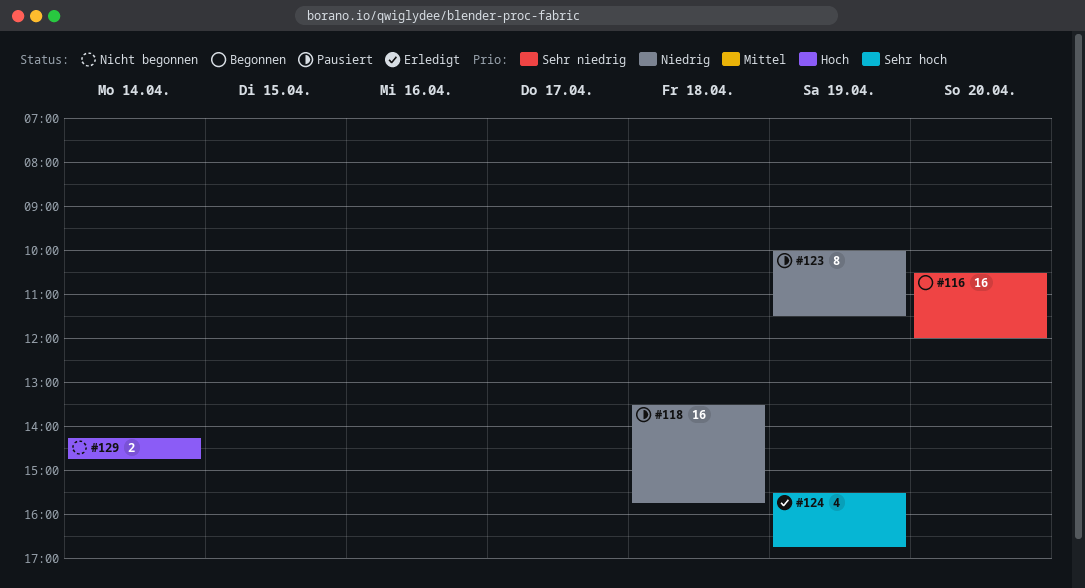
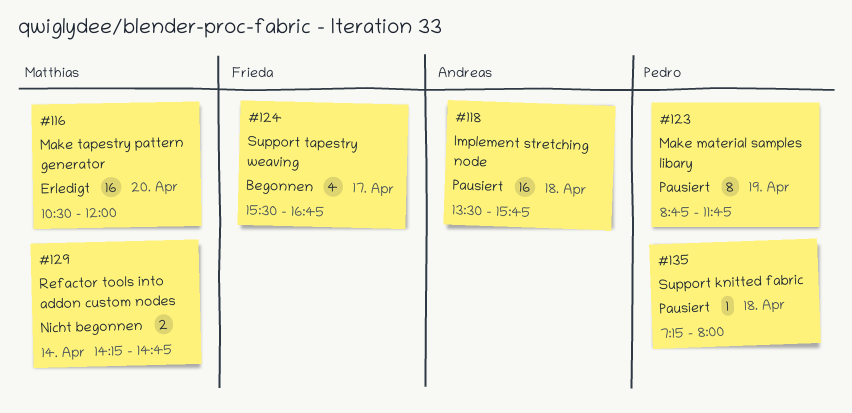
#116, status: Begonnen -> Erledigt
#123, begins: 10:00 -> 08:45
#123, ends: 11:30 -> 11:45
#124, status: Erledigt -> Begonnen
#124, day: Apr 19 -> Apr 17
#135: none -> present

